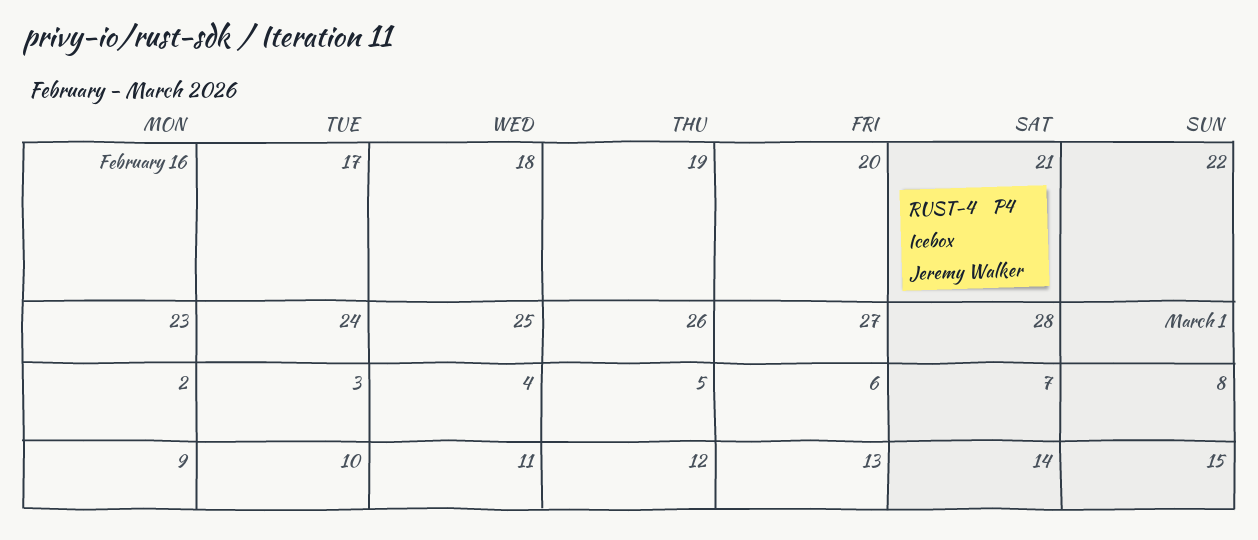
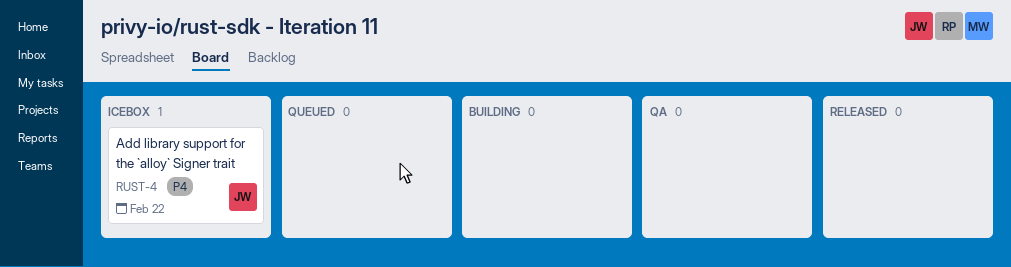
RUST-4, due: Feb 21 -> Feb 22

